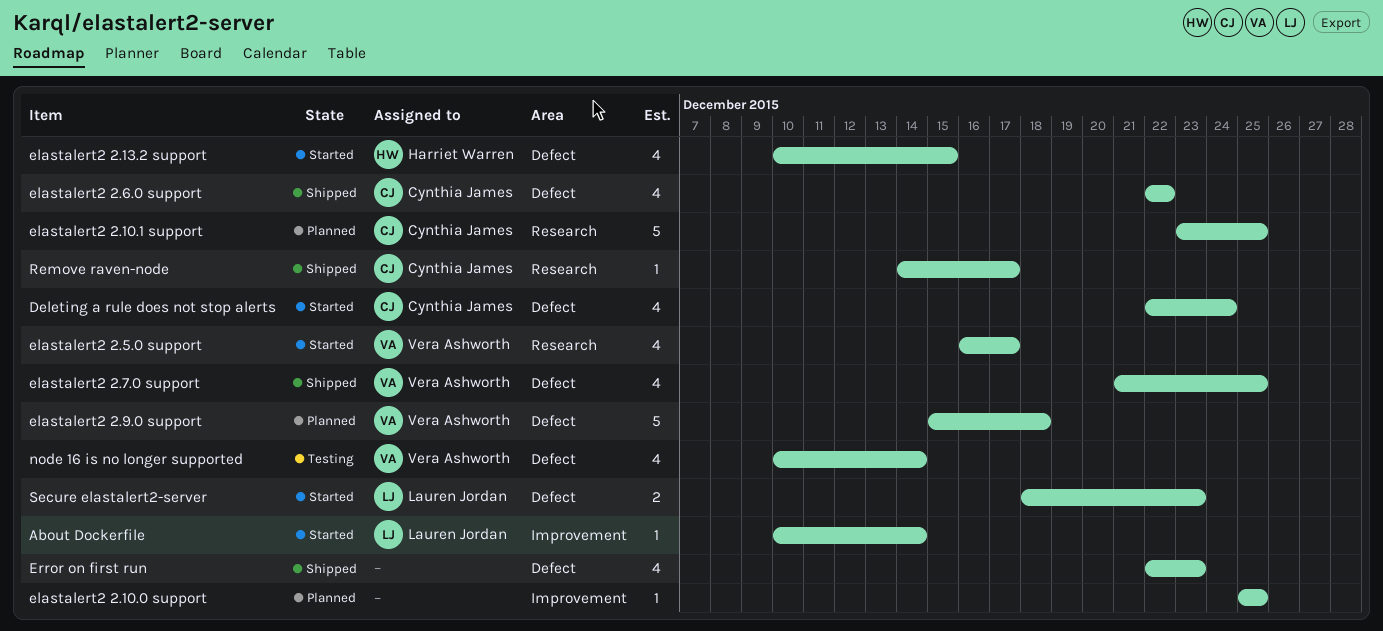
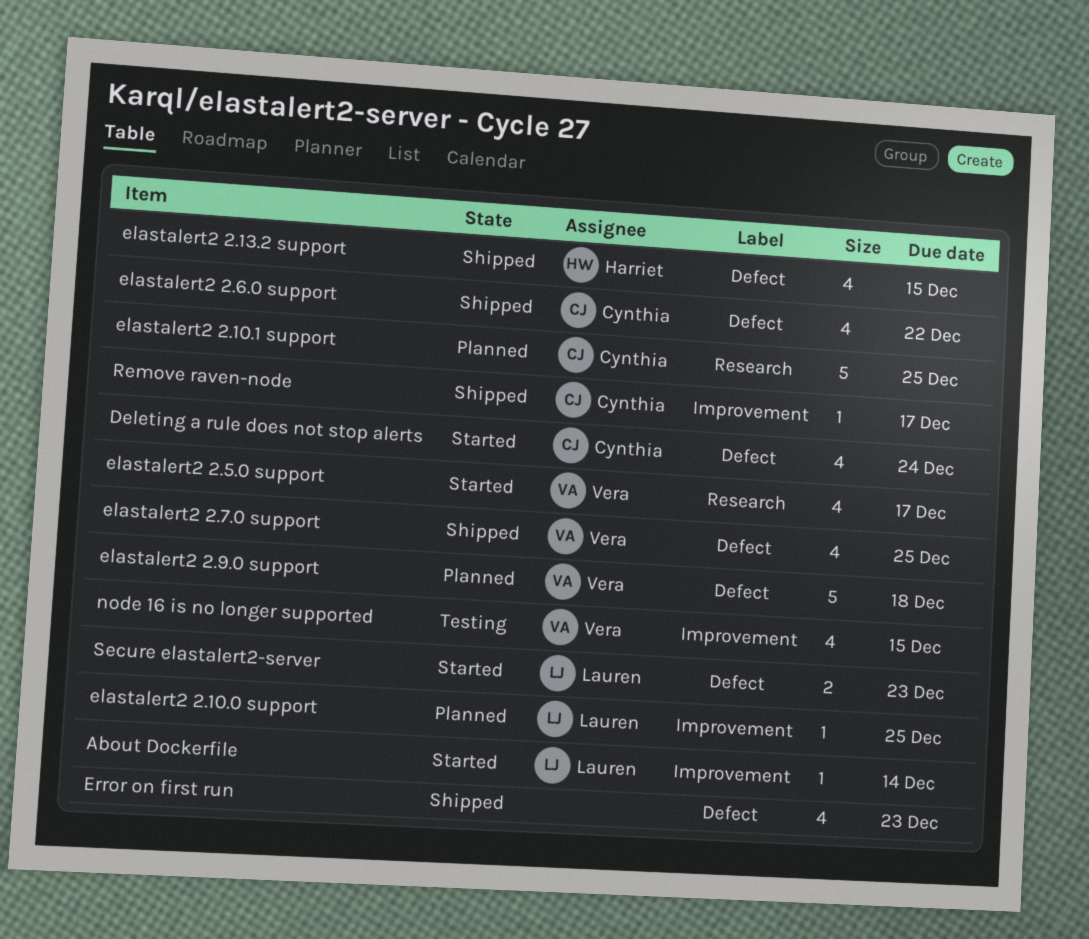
elastalert2 2.10.0 support, owner: none -> Lauren Jordan
elastalert2 2.13.2 support, status: Started -> Shipped
node 16 is no longer supported, label: Defect -> Improvement
node 16 is no longer supported, due: Dec 14 -> Dec 15
Remove raven-node, label: Research -> Improvement

